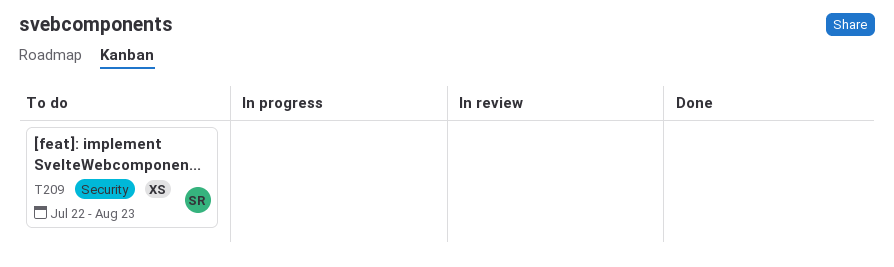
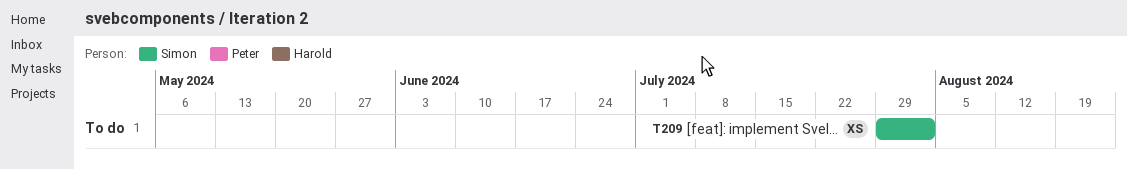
T209, start: Jul 22 -> Jul 29
T209, due: Aug 23 -> Aug 2

